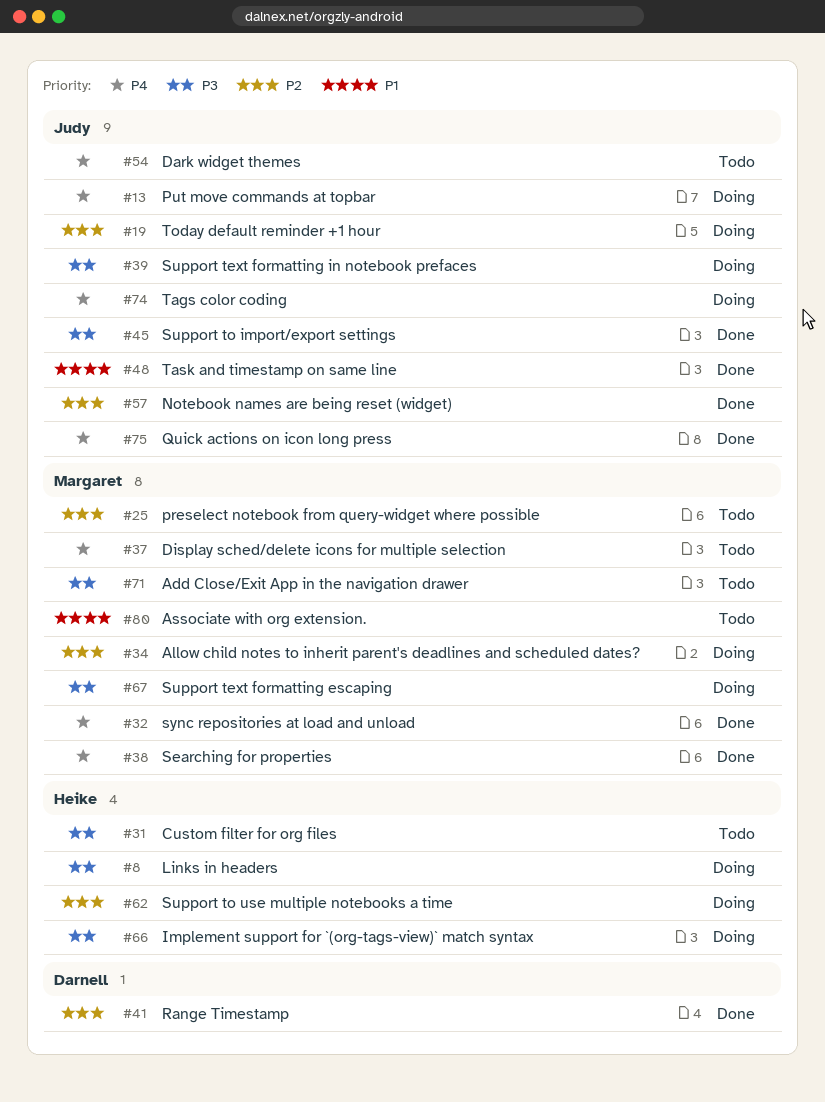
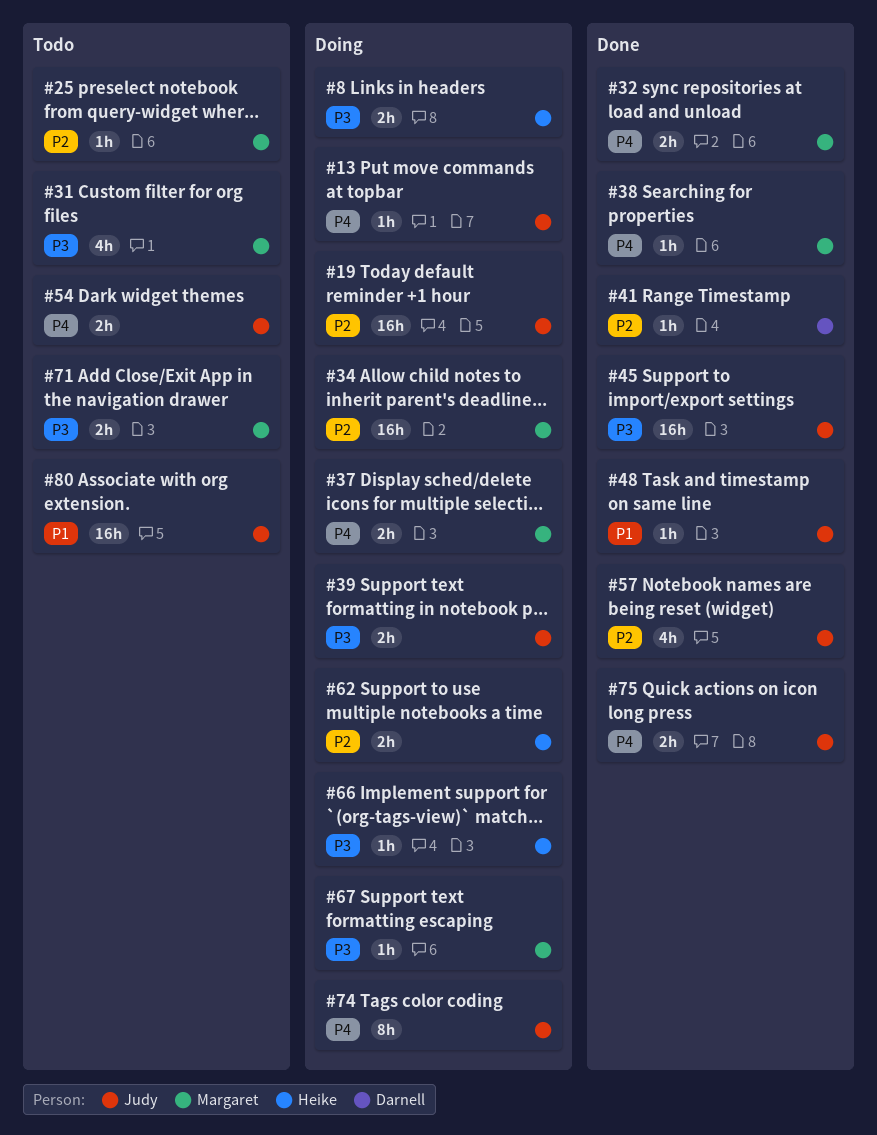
#31, owner: Heike -> Margaret
#37, status: Todo -> Doing
#80, owner: Margaret -> Judy

